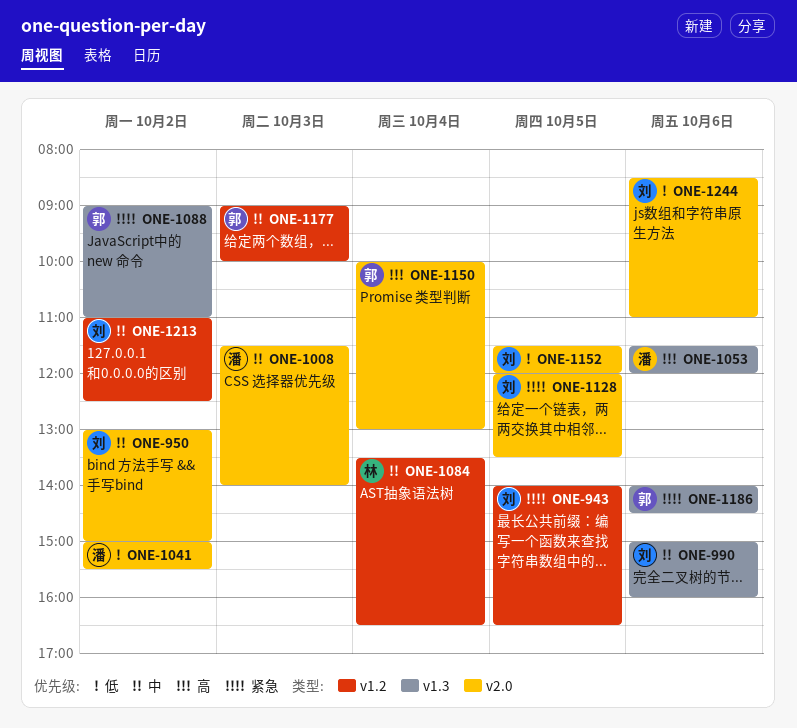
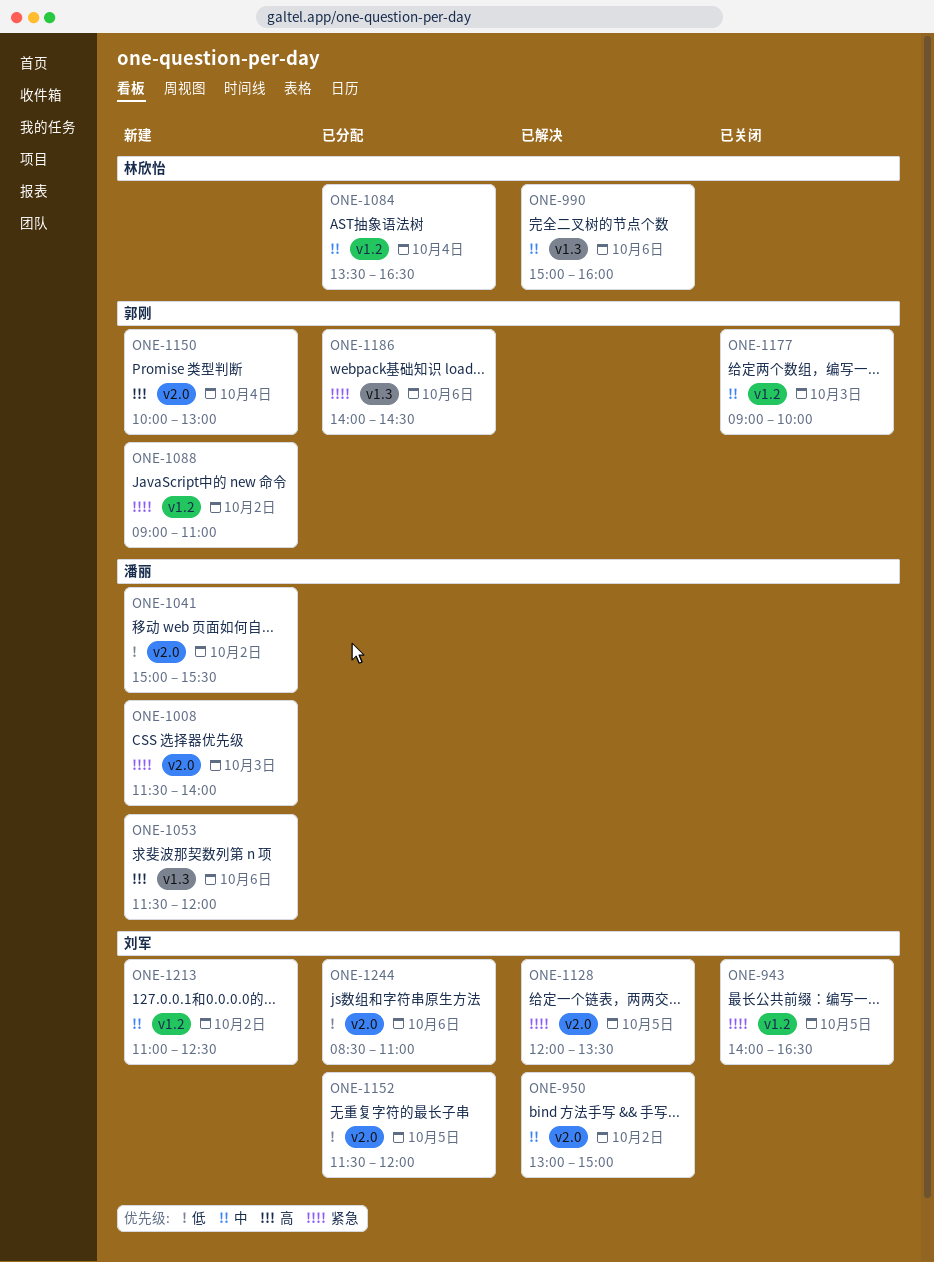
ONE-990, owner: 刘军 -> 林欣怡
ONE-1008, priority: 中 -> 紧急
ONE-1088, label: v1.3 -> v1.2

